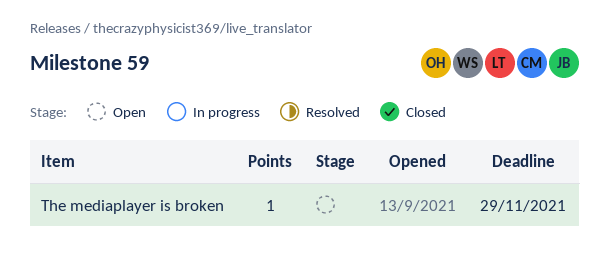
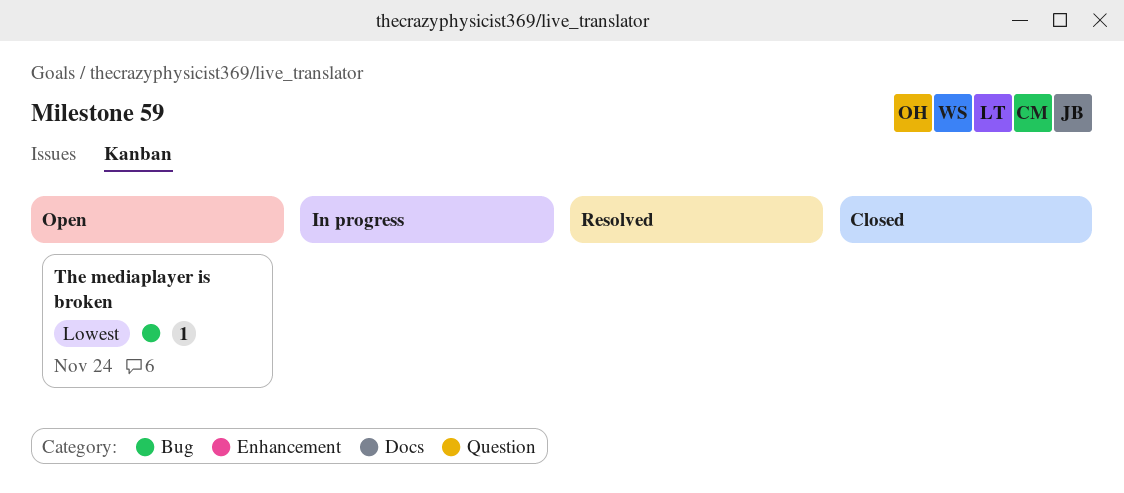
The mediaplayer is broken, due: Nov 29 -> Nov 24

